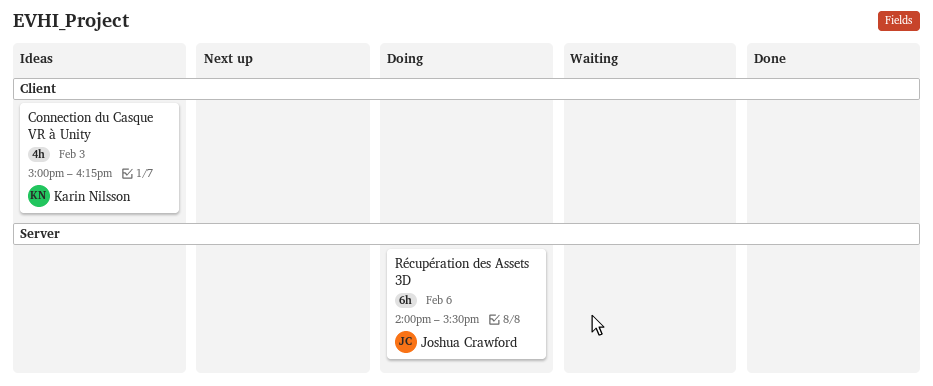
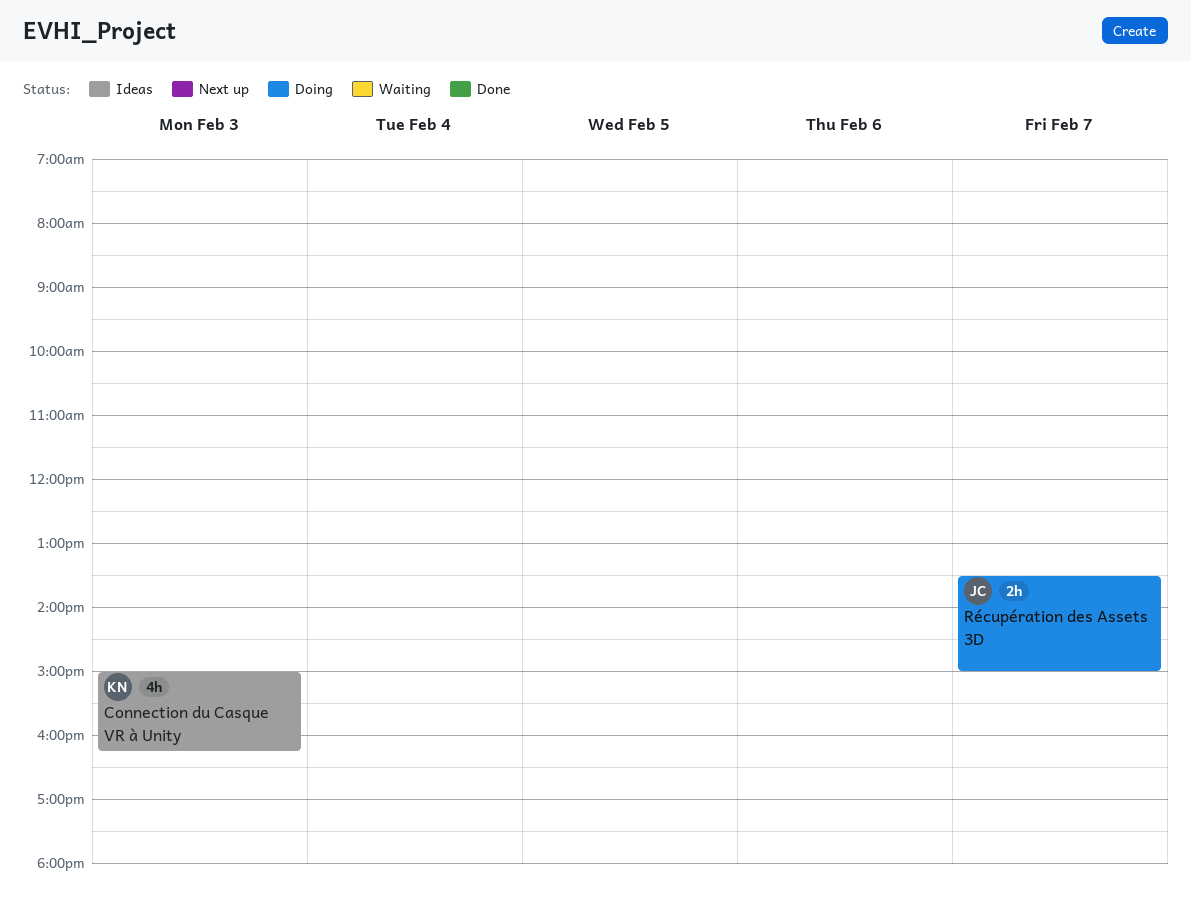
Récupération des Assets 3D, estimate: 6h -> 2h
Récupération des Assets 3D, day: Feb 6 -> Feb 7
Récupération des Assets 3D, begins: 14:00 -> 13:30
Récupération des Assets 3D, ends: 15:30 -> 15:00

